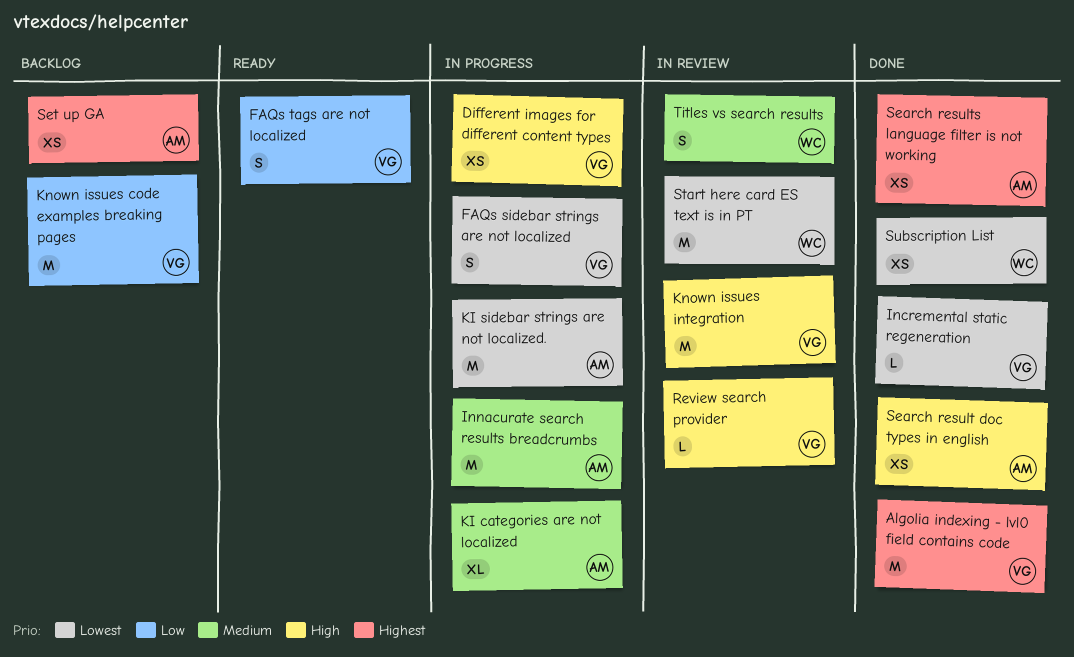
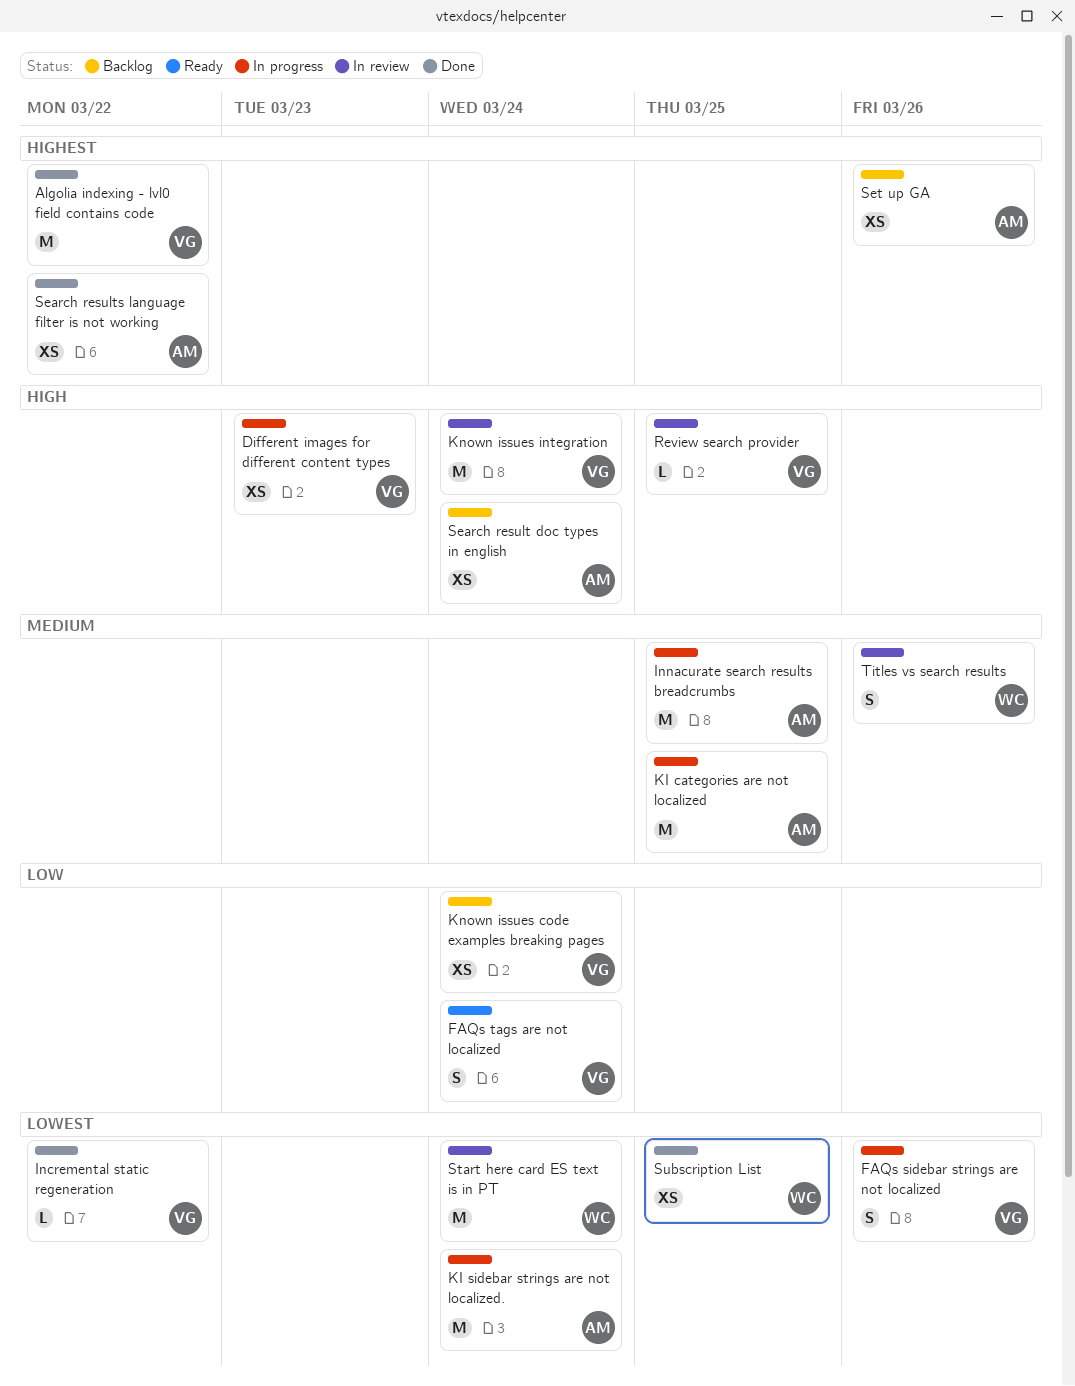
KI categories are not localized, estimate: XL -> M
Known issues code examples breaking pages, estimate: M -> XS
Search result doc types in english, status: Done -> Backlog

